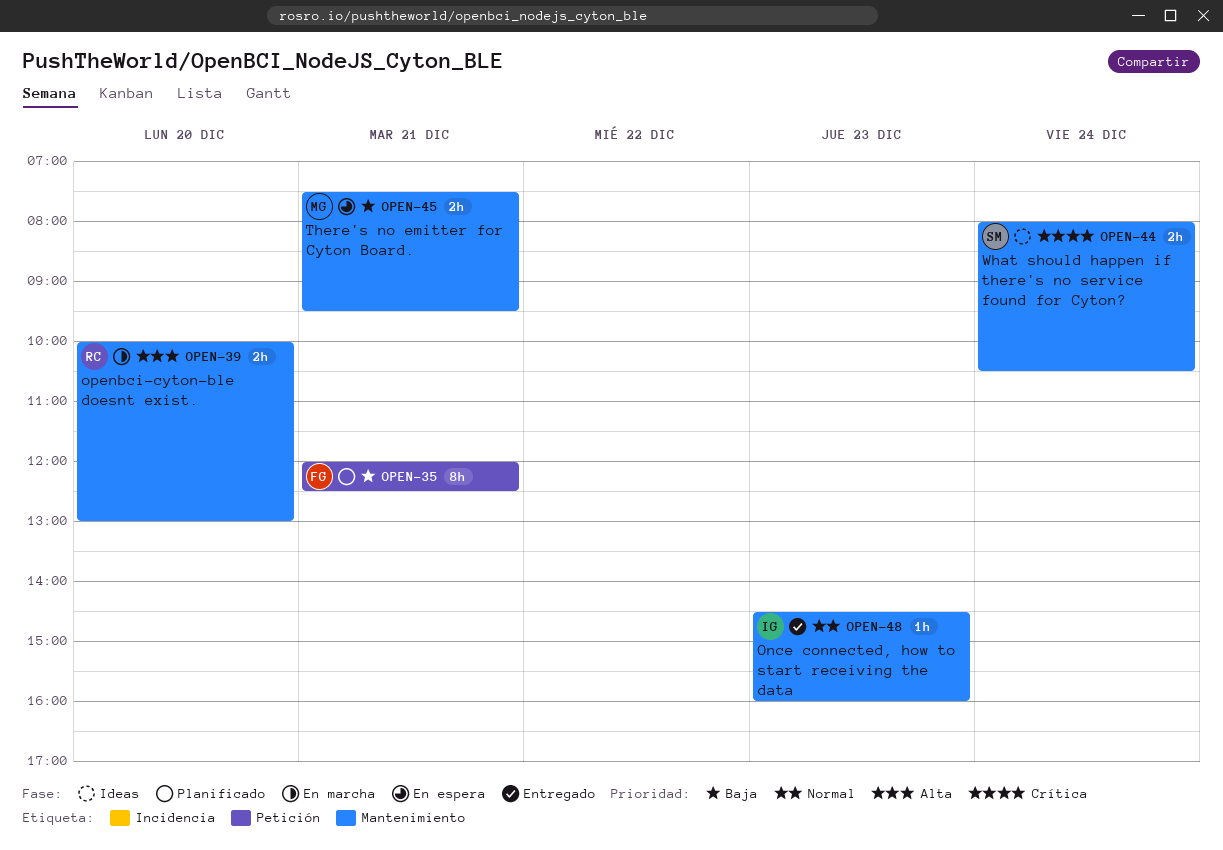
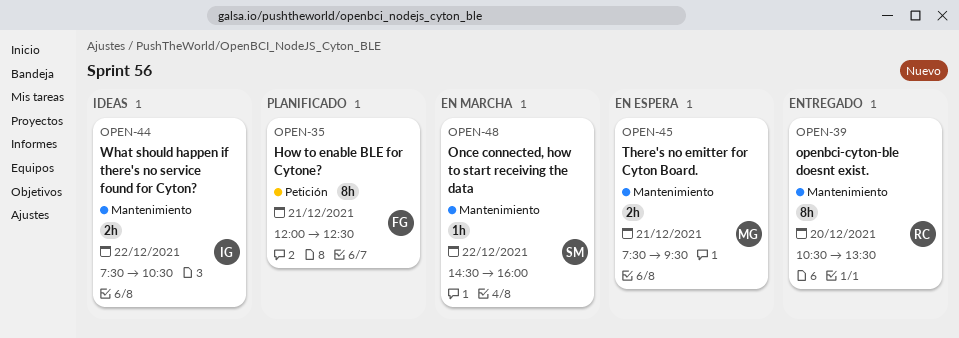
OPEN-39, status: En marcha -> Entregado
OPEN-39, estimate: 2h -> 8h
OPEN-39, begins: 10:00 -> 10:30
OPEN-39, ends: 13:00 -> 13:30
OPEN-44, owner: SM -> IG
OPEN-44, day: Dec 24 -> Dec 22
OPEN-44, begins: 08:00 -> 07:30
OPEN-48, status: Entregado -> En marcha
OPEN-48, owner: IG -> SM
OPEN-48, day: Dec 23 -> Dec 22

